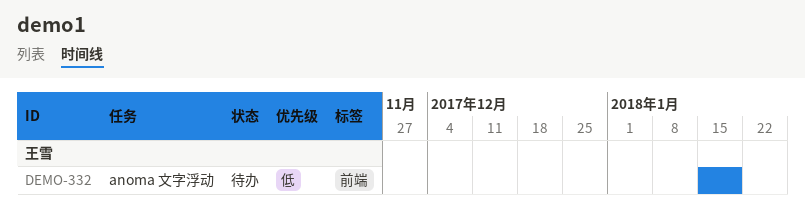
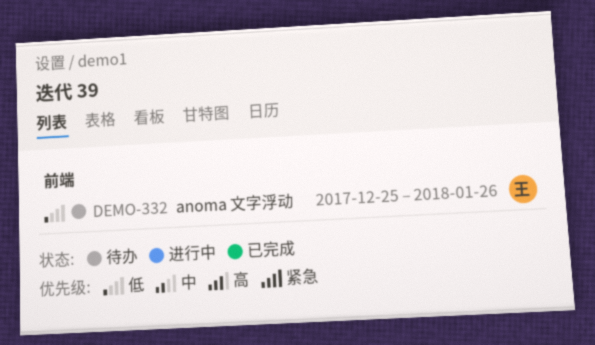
DEMO-332, start: Jan 15 -> Dec 25
DEMO-332, due: Jan 19 -> Jan 26

